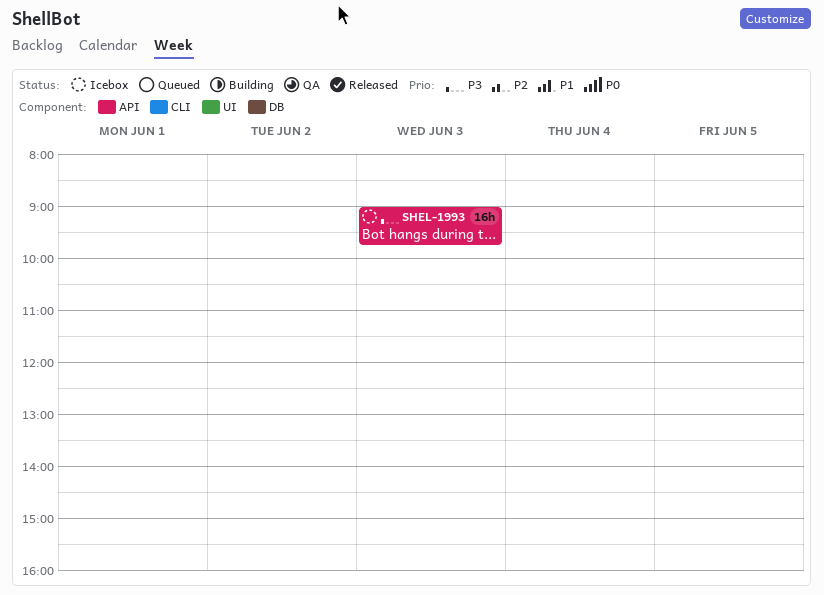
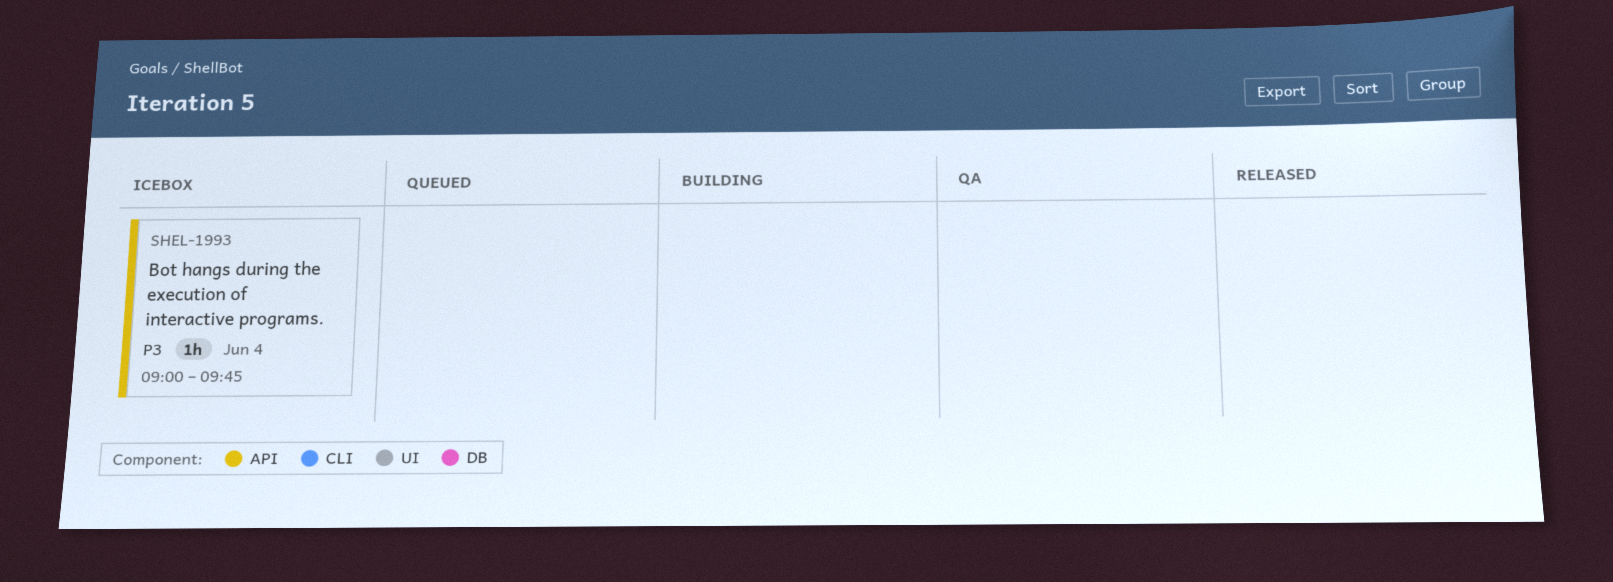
SHEL-1993, estimate: 16h -> 1h
SHEL-1993, day: Jun 3 -> Jun 4

